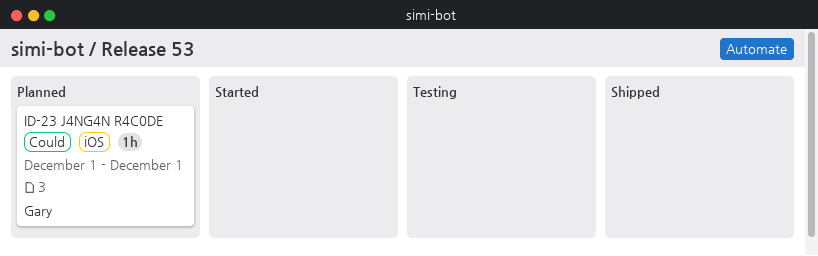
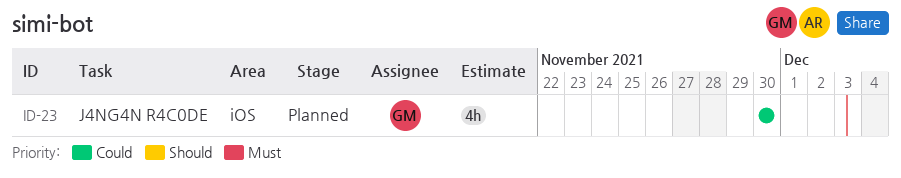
ID-23, estimate: 1h -> 4h
ID-23, start: Dec 1 -> Nov 30
ID-23, due: Dec 1 -> Nov 30

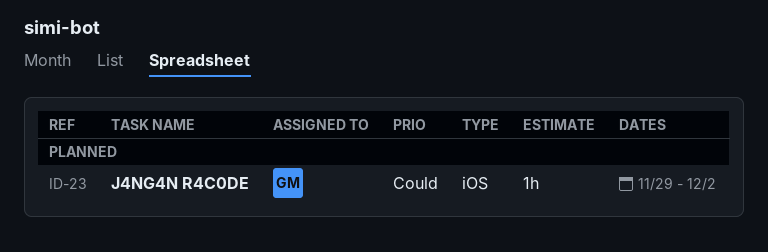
ID-23, estimate: 4h -> 1h
ID-23, start: Nov 30 -> Nov 29
ID-23, due: Nov 30 -> Dec 2

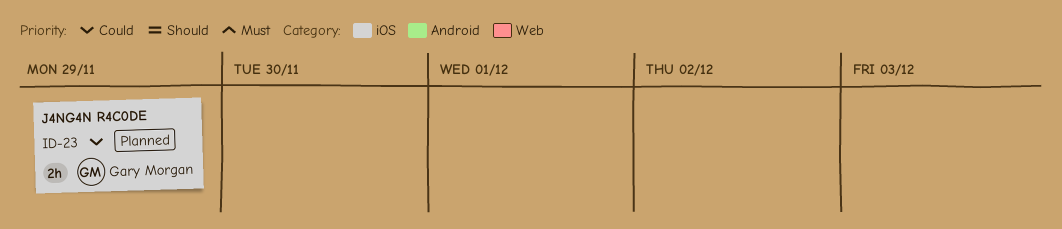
ID-23, estimate: 1h -> 2h
ID-23, due: Dec 2 -> Nov 29

